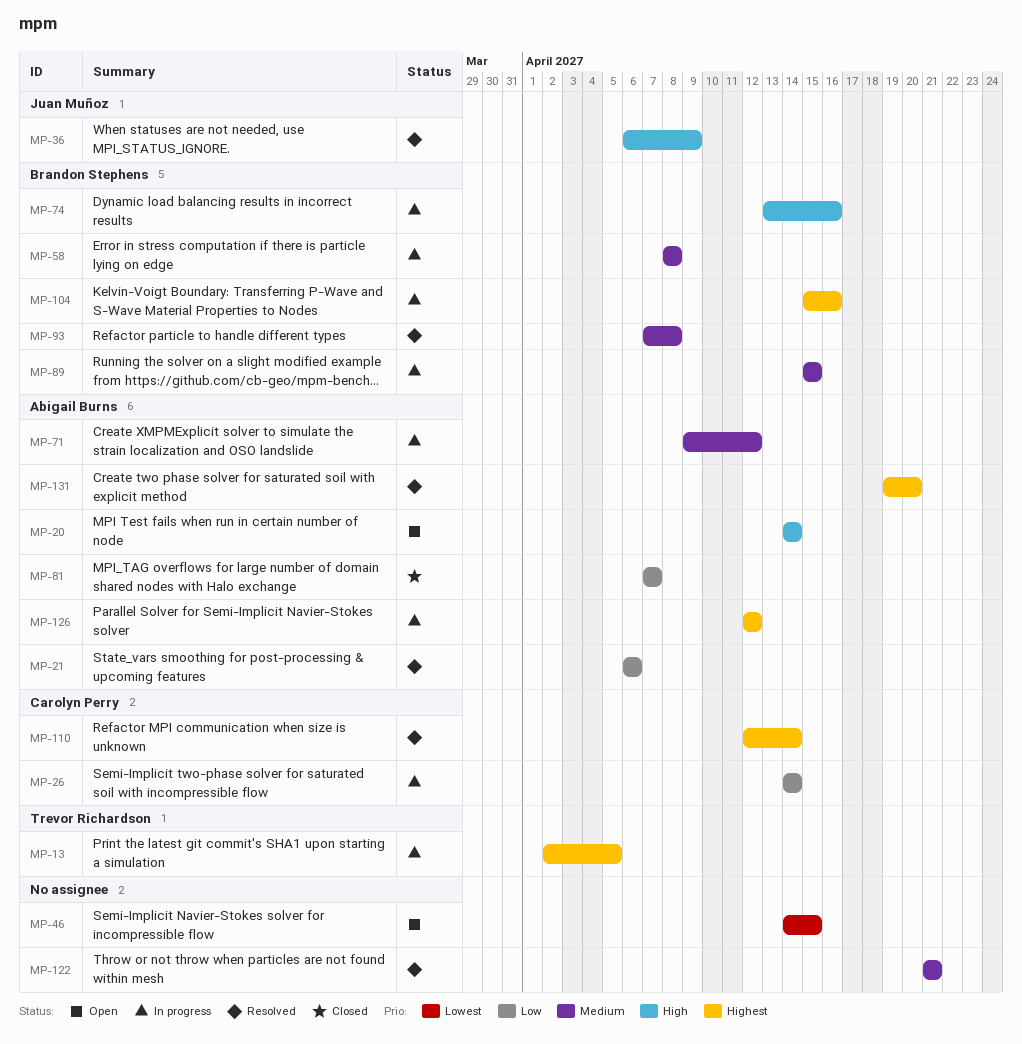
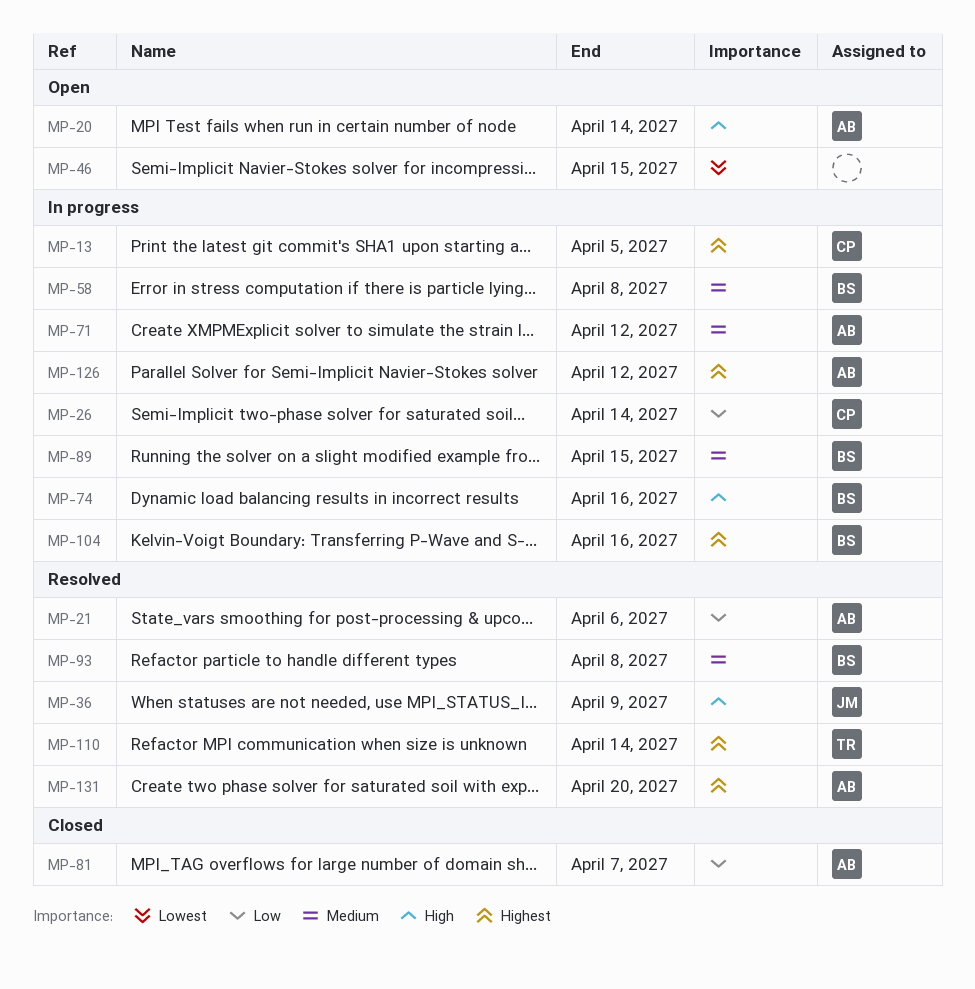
MP-13, owner: Trevor Richardson -> Carolyn Perry
MP-110, owner: Carolyn Perry -> Trevor Richardson
MP-122: present -> none

